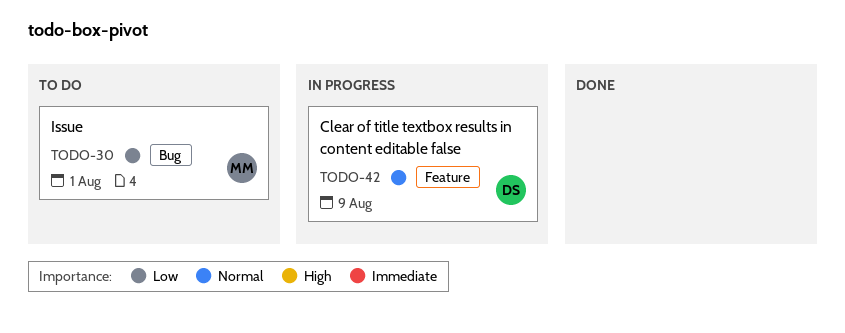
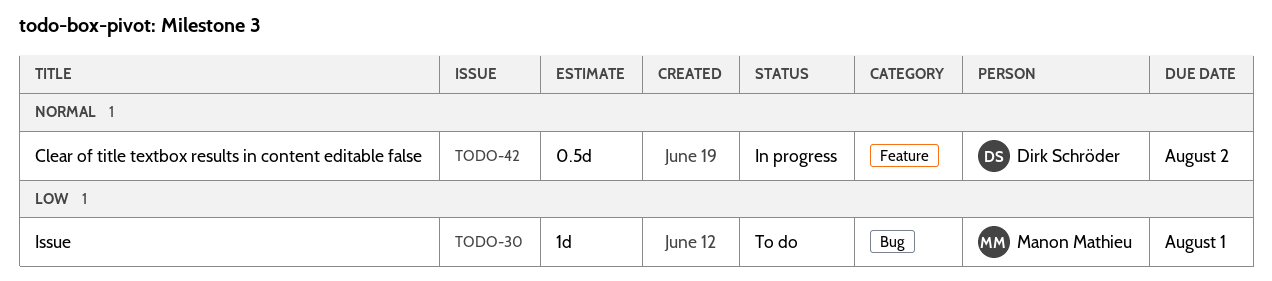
TODO-42, due: Aug 9 -> Aug 2

